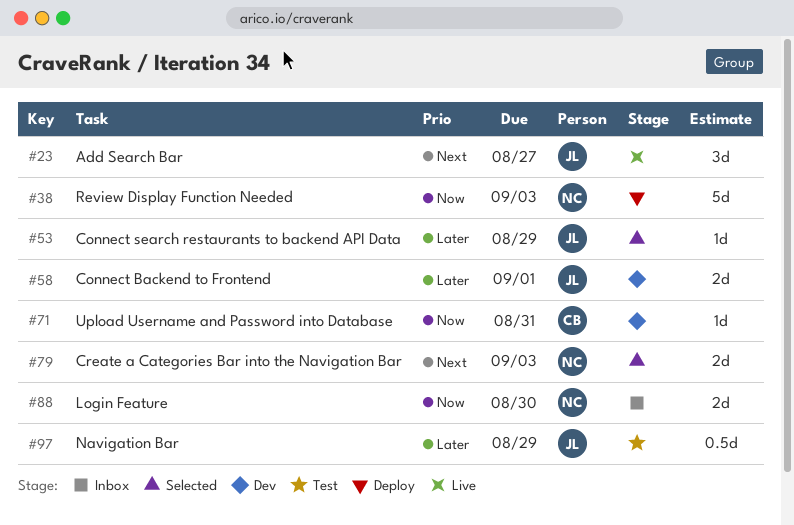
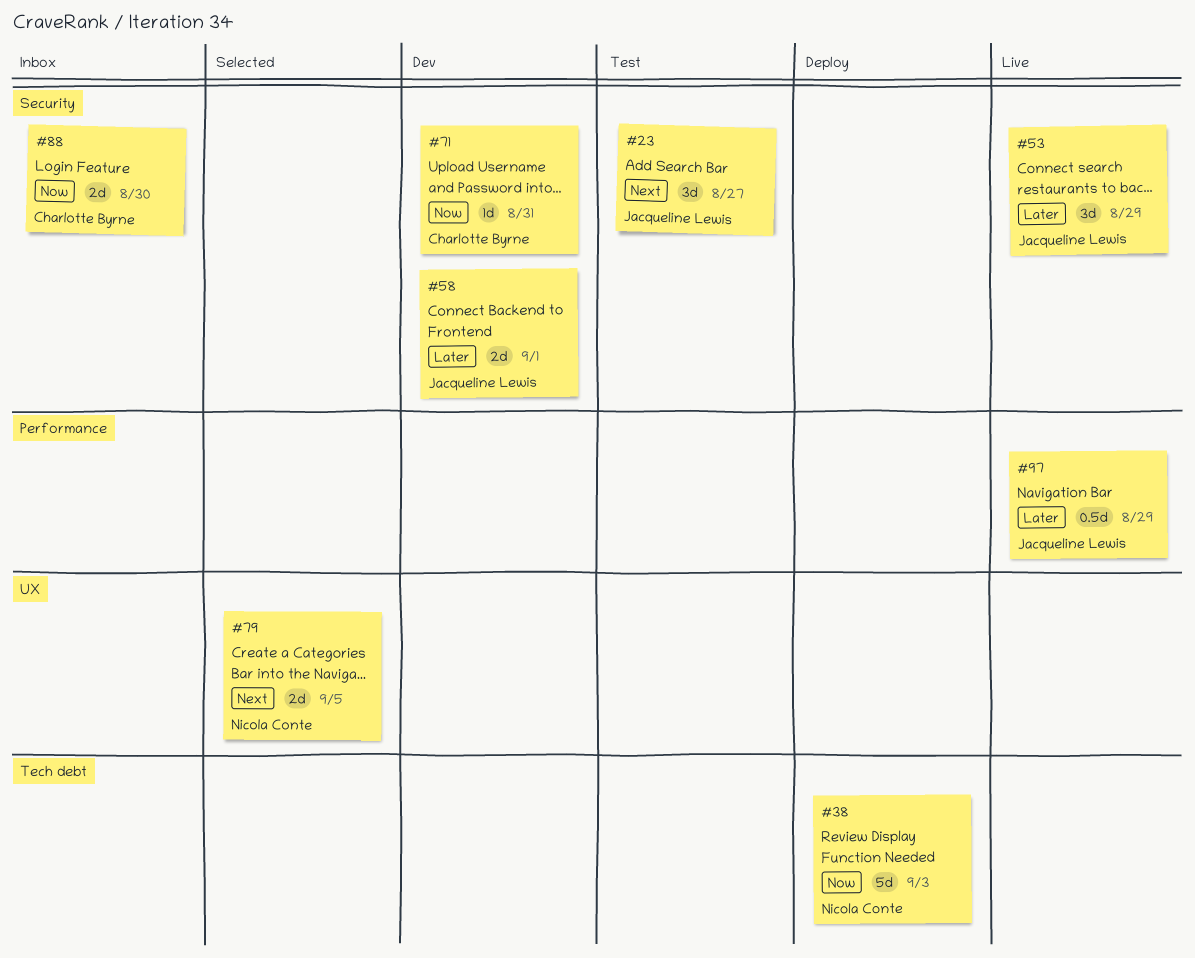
#23, status: Live -> Test
#53, status: Selected -> Live
#53, estimate: 1d -> 3d
#79, due: Sep 3 -> Sep 5
#88, owner: Nicola Conte -> Charlotte Byrne
#97, status: Test -> Live

